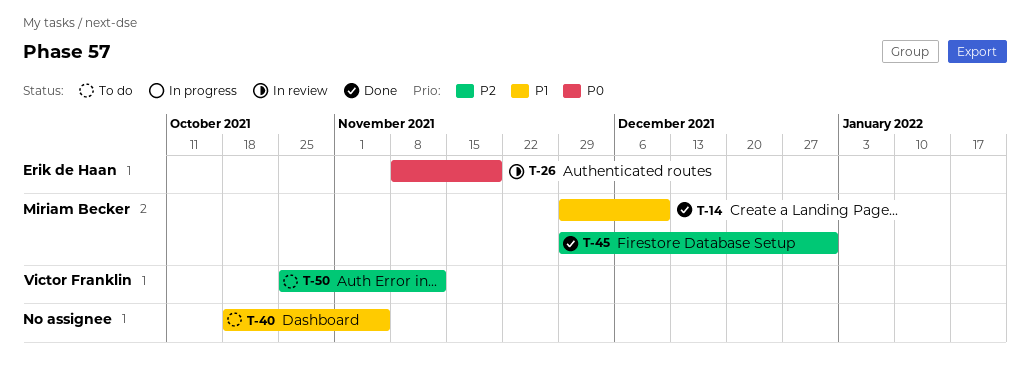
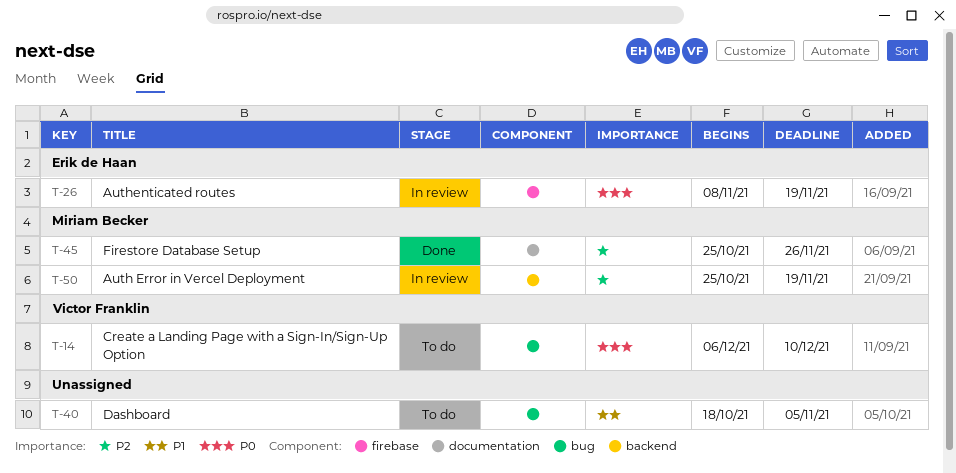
T-14, status: Done -> To do
T-14, owner: Miriam Becker -> Victor Franklin
T-14, priority: P1 -> P0
T-14, start: Nov 29 -> Dec 6
T-45, start: Nov 29 -> Oct 25
T-45, due: Dec 31 -> Nov 26
T-50, status: To do -> In review
T-50, owner: Victor Franklin -> Miriam Becker
T-50, due: Nov 12 -> Nov 19

